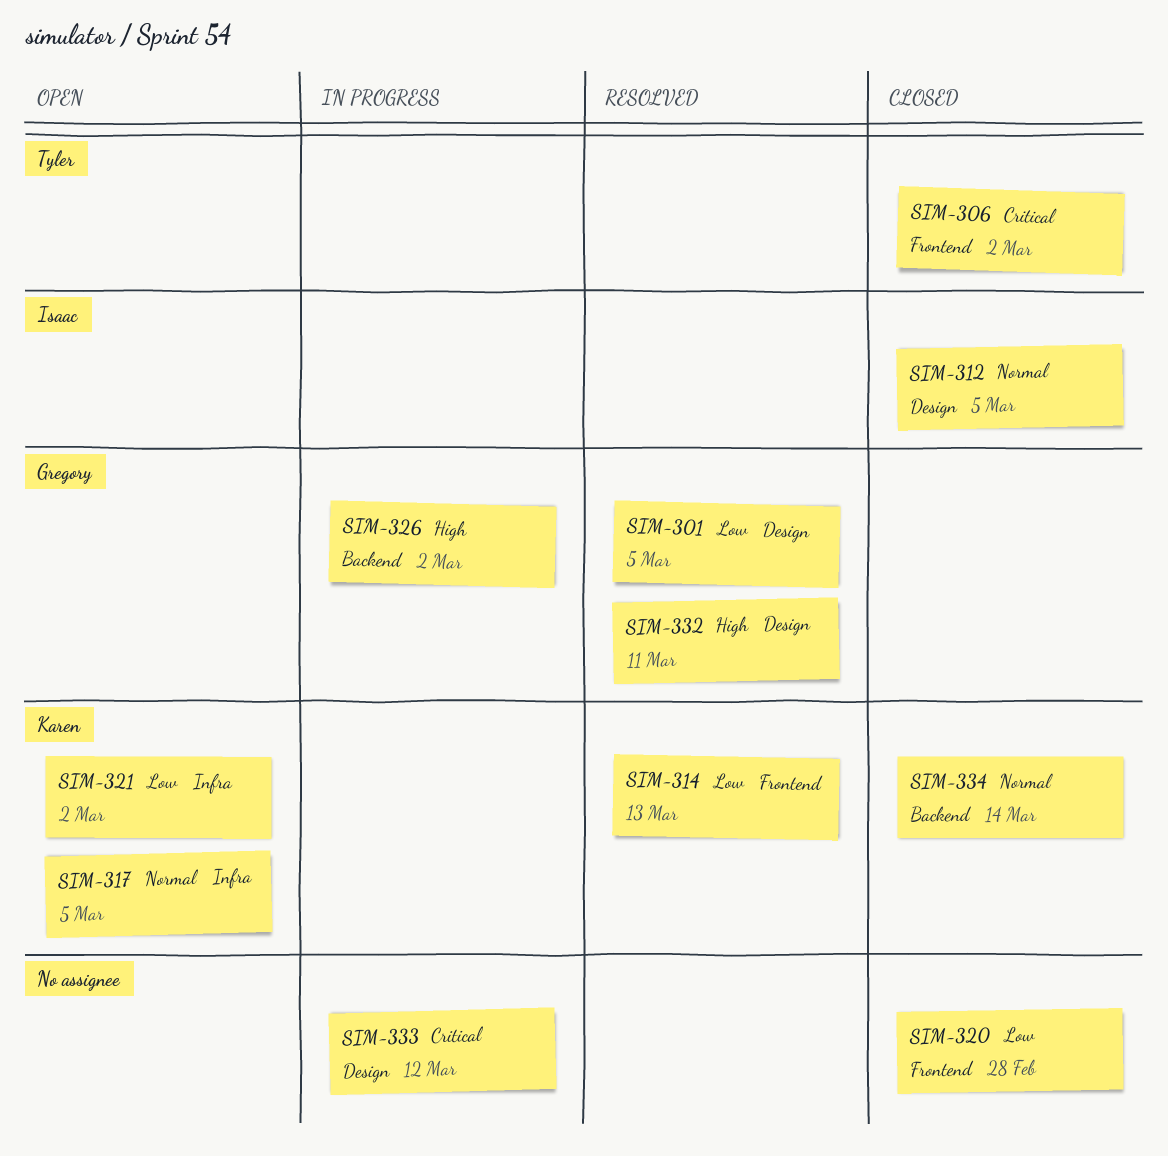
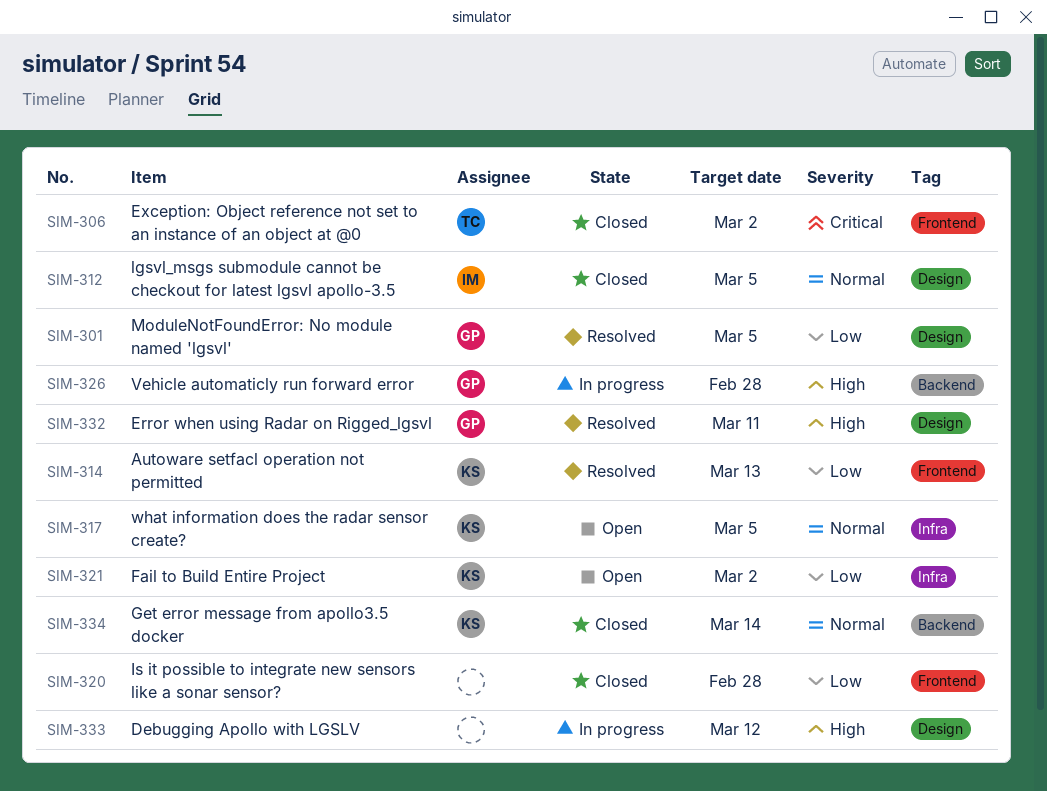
SIM-326, due: Mar 2 -> Feb 28
SIM-333, priority: Critical -> High

